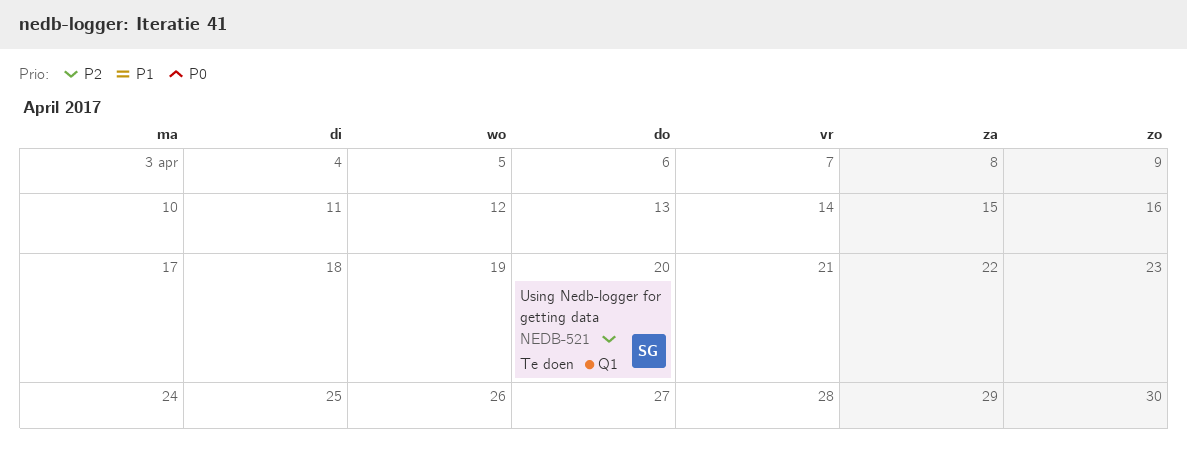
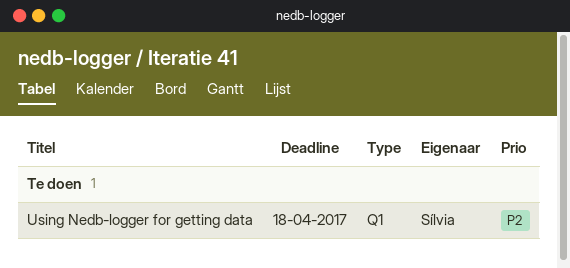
Using Nedb-logger for getting data, due: Apr 20 -> Apr 18

